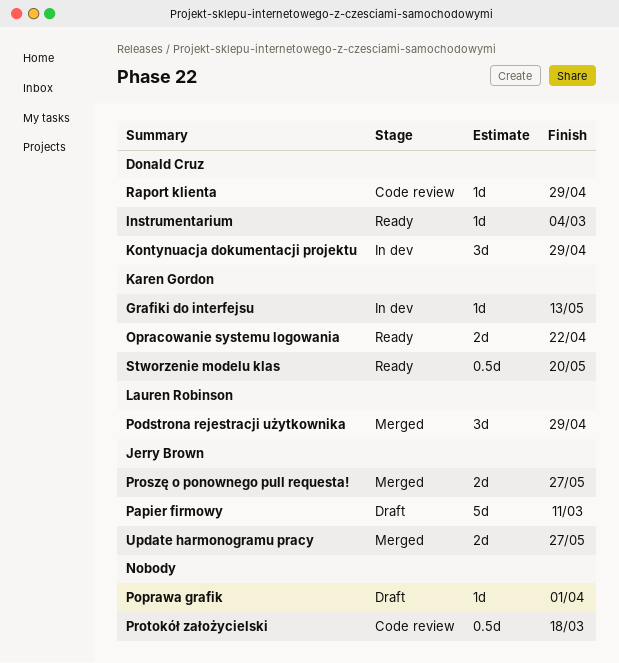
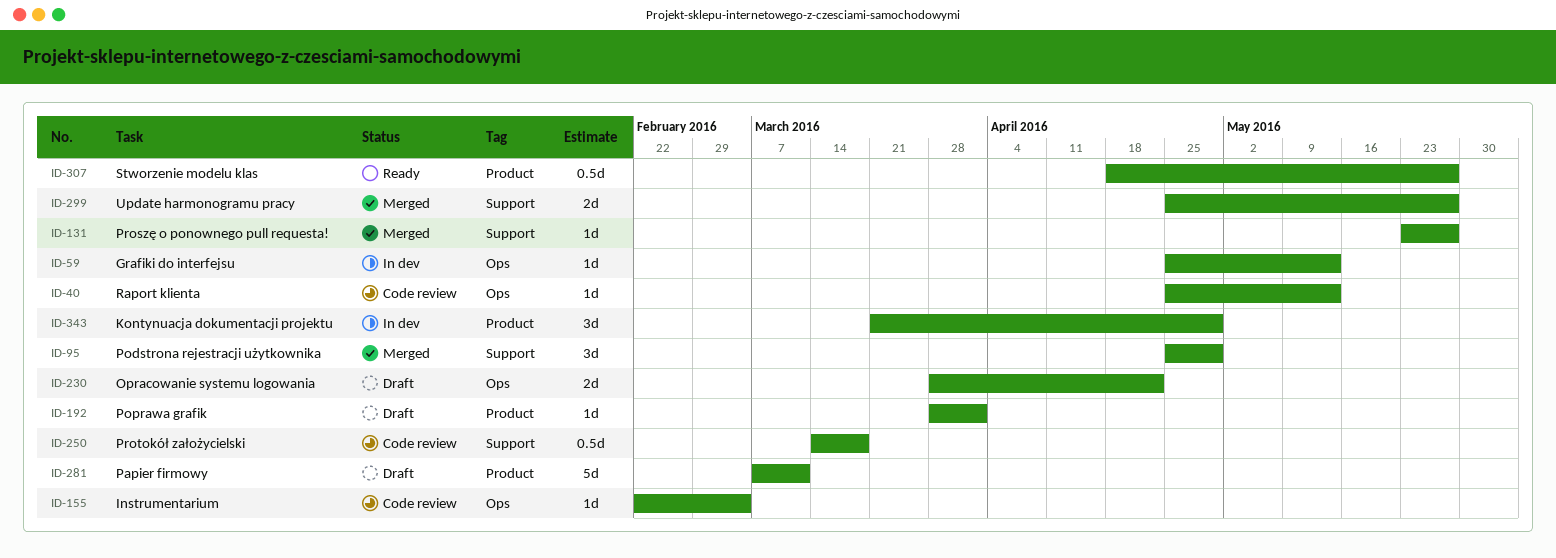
Instrumentarium, status: Ready -> Code review
Opracowanie systemu logowania, status: Ready -> Draft
Proszę o ponownego pull requesta!, estimate: 2d -> 1d
Raport klienta, due: Apr 29 -> May 13
Stworzenie modelu klas, due: May 20 -> May 27

